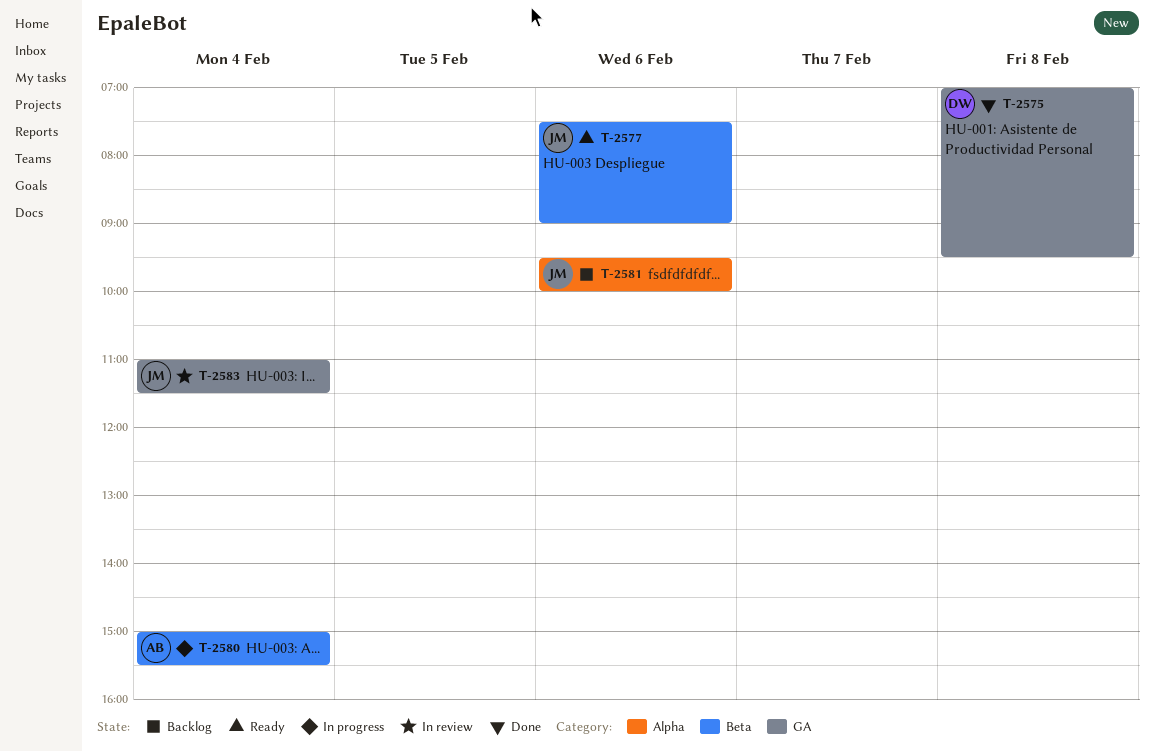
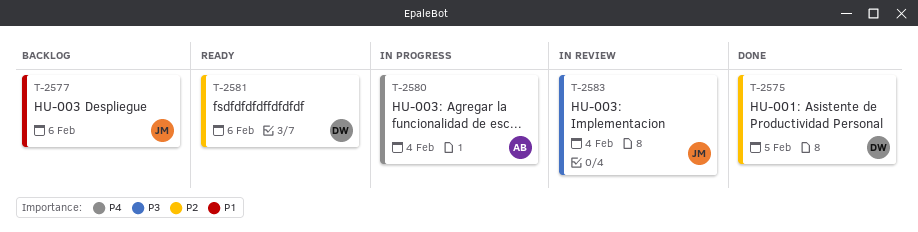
T-2575, day: Feb 8 -> Feb 5
T-2577, status: Ready -> Backlog
T-2581, status: Backlog -> Ready
T-2581, owner: JM -> DW

